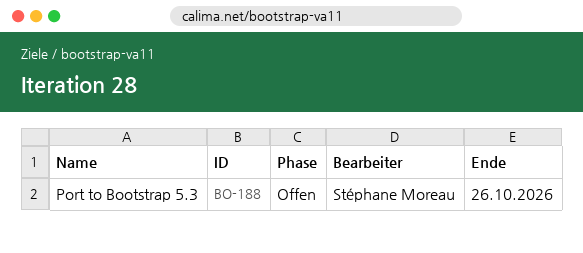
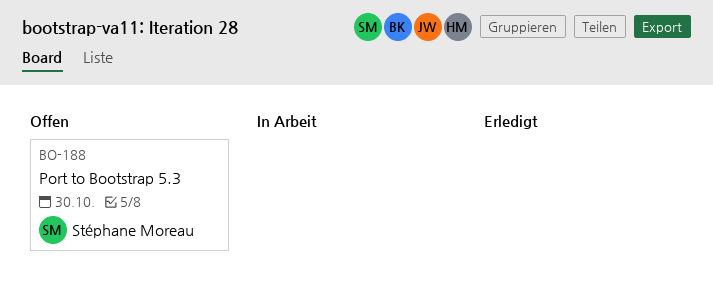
BO-188, due: Oct 26 -> Oct 30

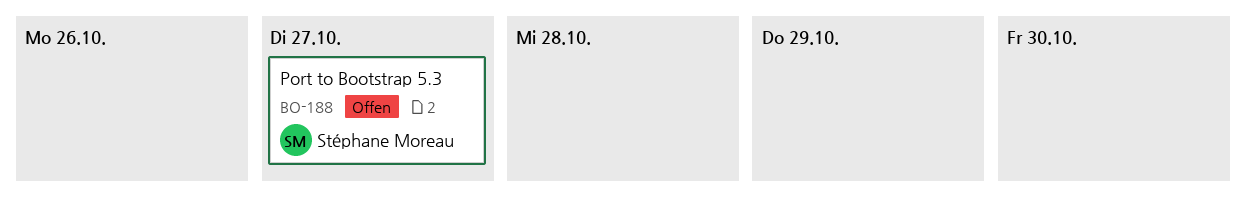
BO-188, due: Oct 30 -> Oct 27

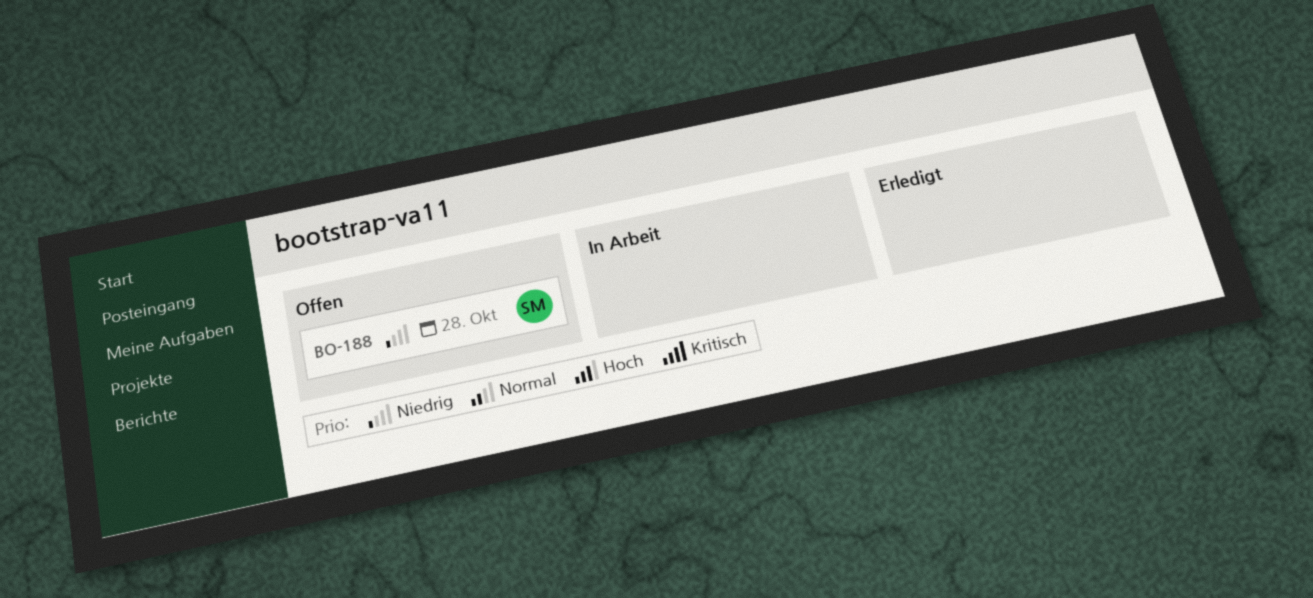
BO-188, due: Oct 27 -> Oct 28

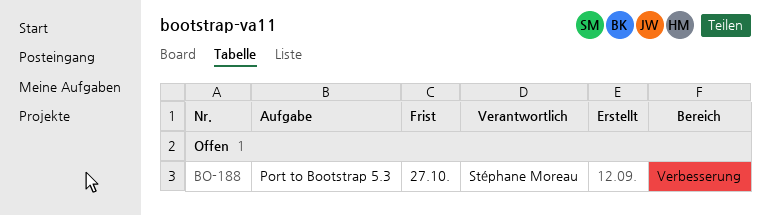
BO-188, due: Oct 28 -> Oct 27

